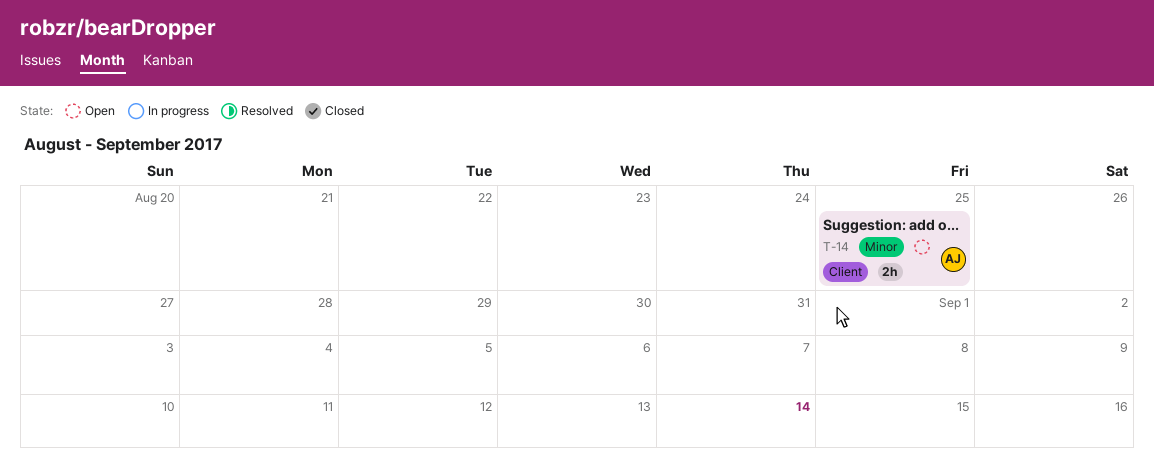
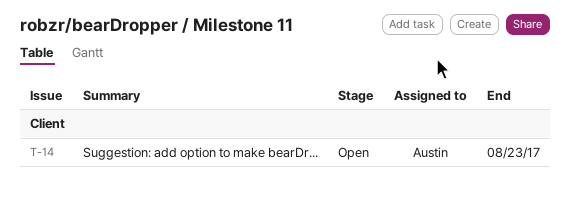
T-14, due: Aug 25 -> Aug 23

